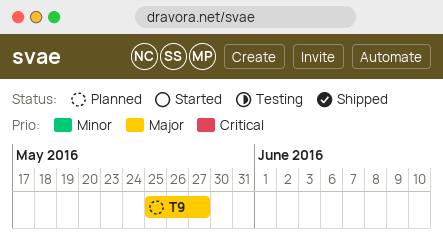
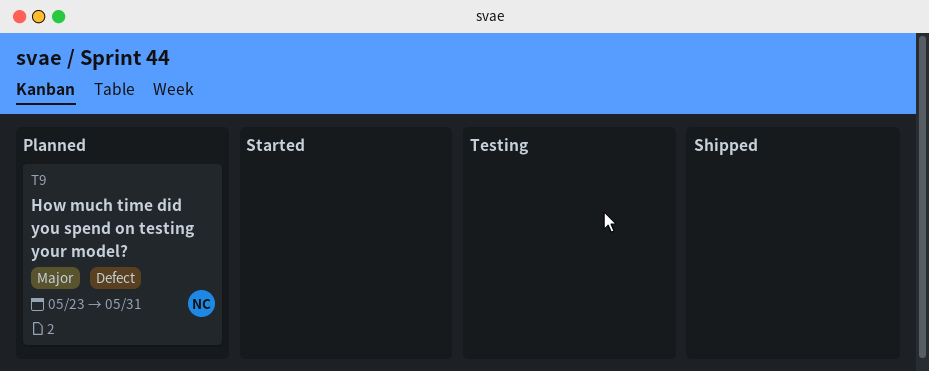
T9, start: May 25 -> May 23
T9, due: May 27 -> May 31

